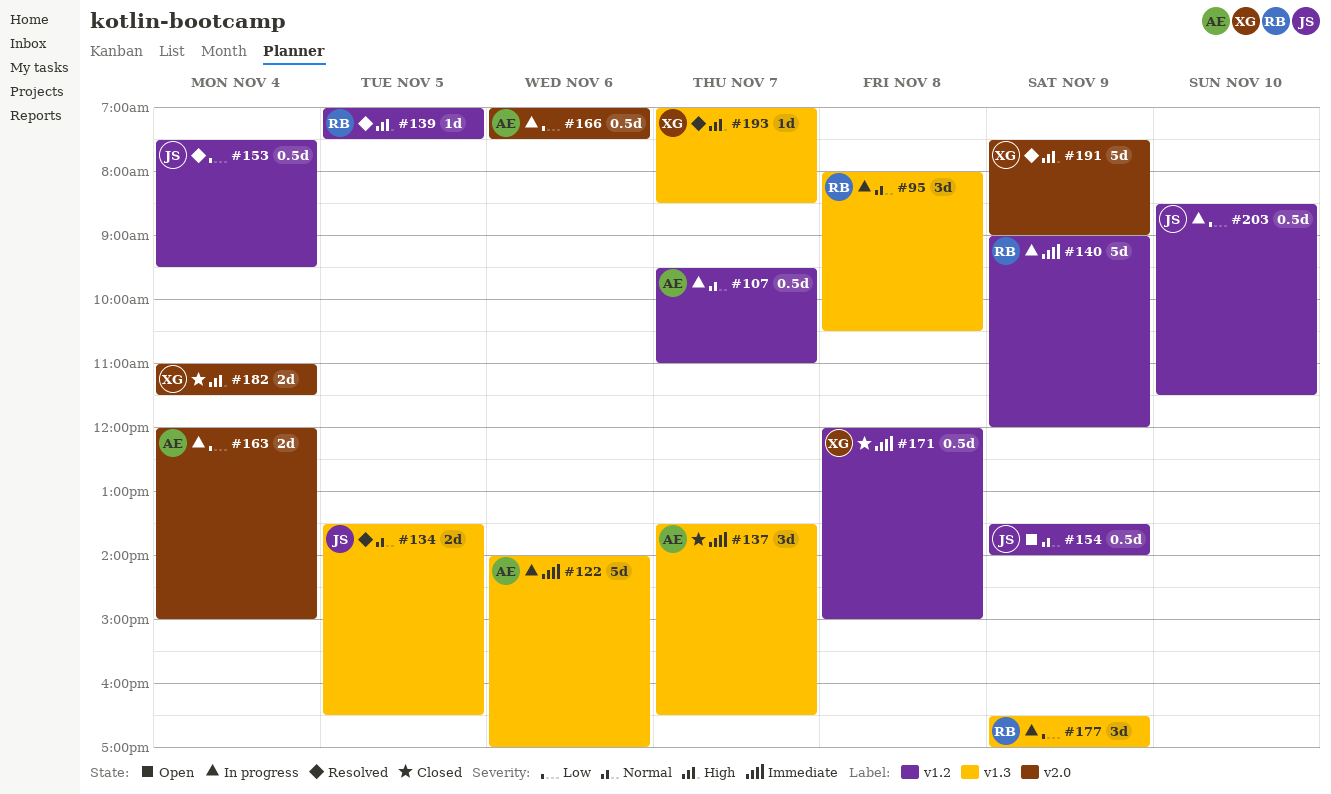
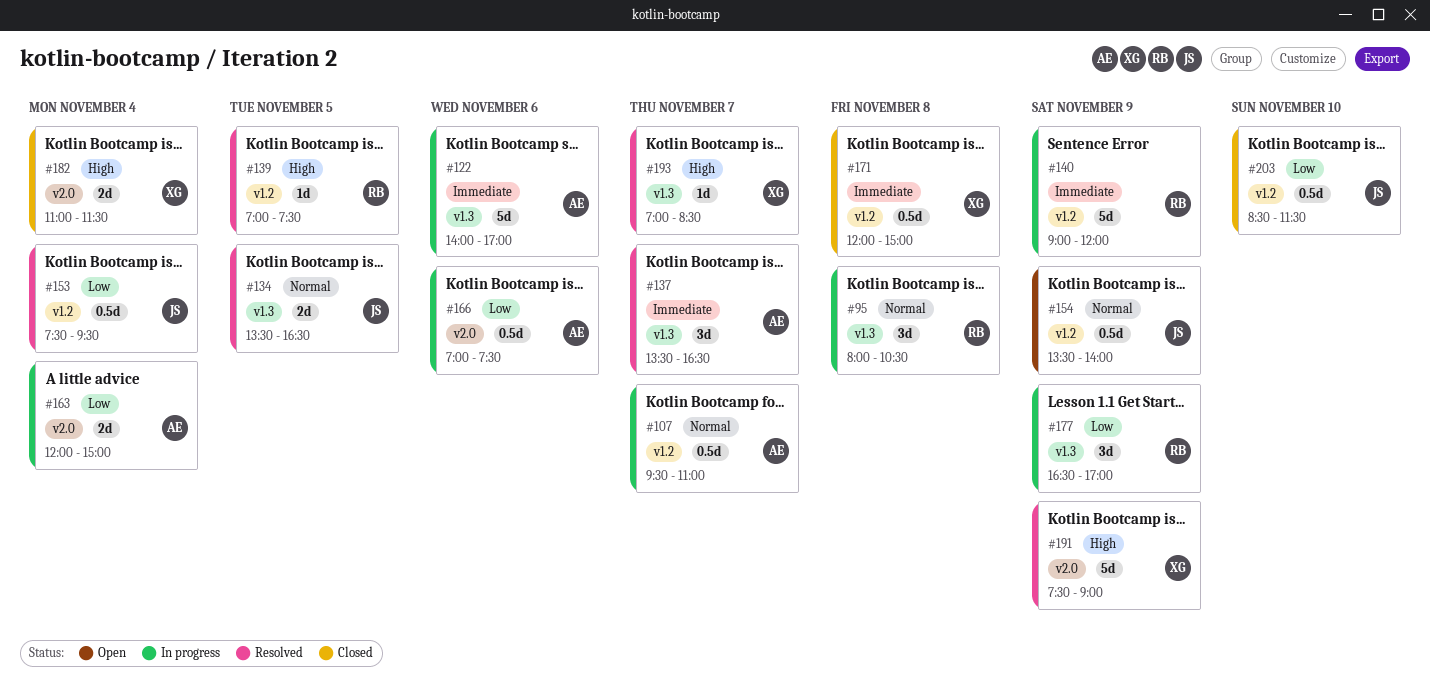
#137, status: Closed -> Resolved
#203, status: In progress -> Closed

